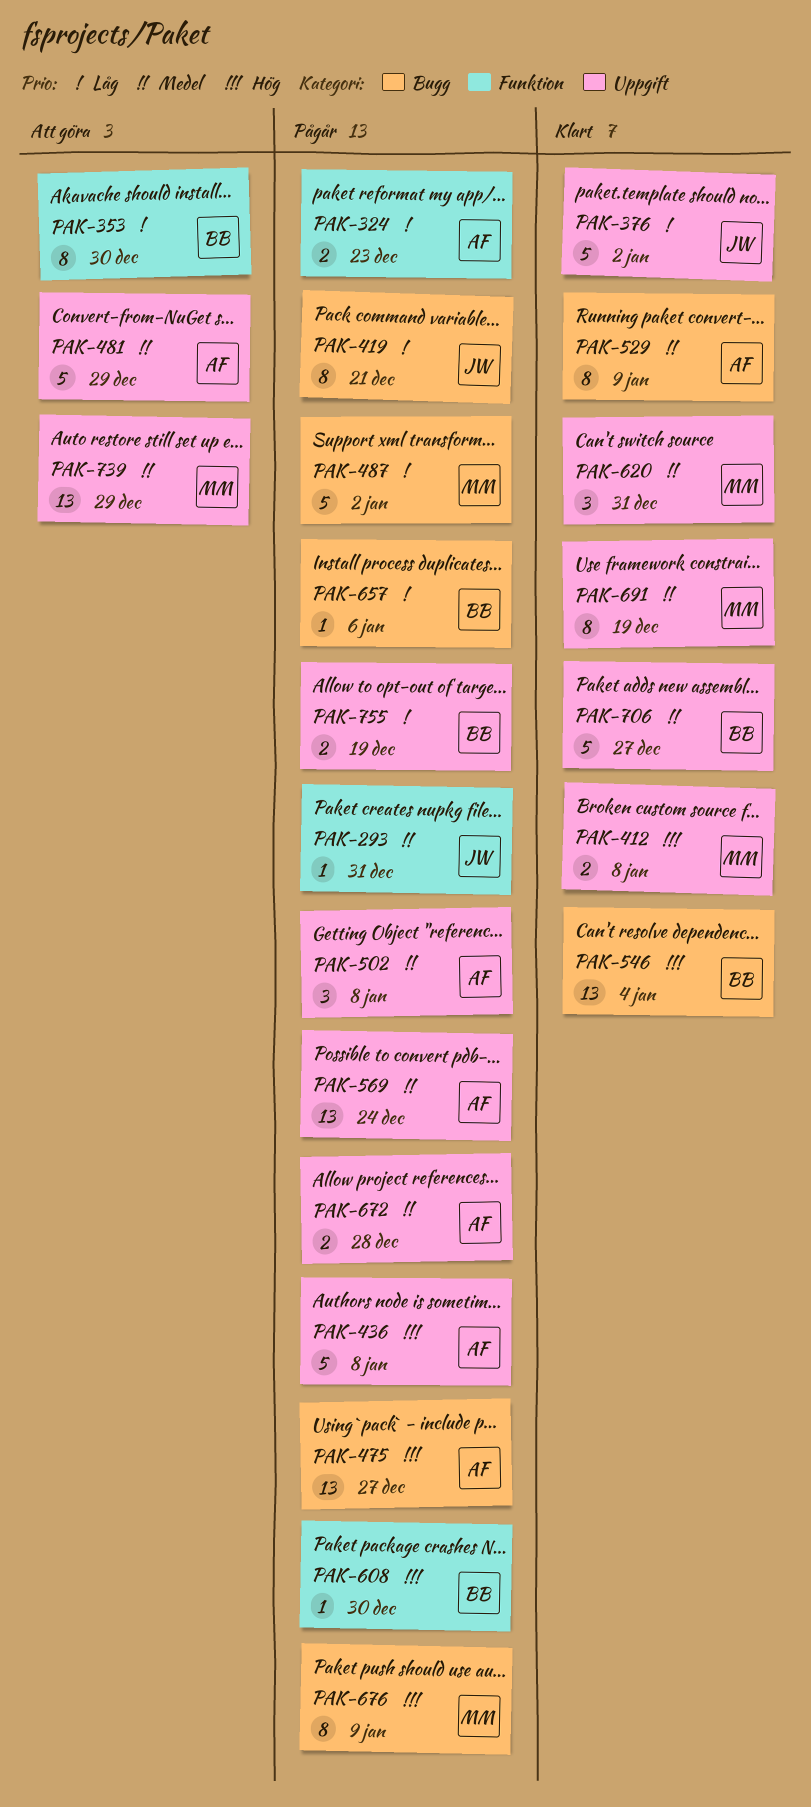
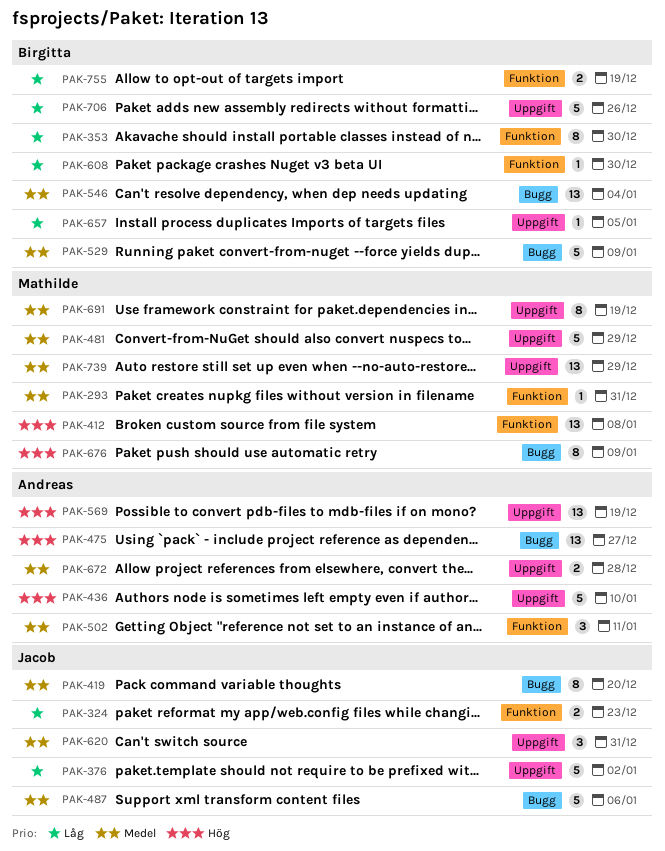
PAK-293, owner: Jacob -> Mathilde
PAK-324, owner: Andreas -> Jacob
PAK-412, label: Uppgift -> Funktion
PAK-412, estimate: 2 -> 13
PAK-419, priority: Låg -> Medel
PAK-419, due: Dec 21 -> Dec 20
PAK-436, due: Jan 8 -> Jan 10
PAK-481, owner: Andreas -> Mathilde
PAK-487, owner: Mathilde -> Jacob
PAK-487, priority: Låg -> Medel
PAK-487, due: Jan 2 -> Jan 6
PAK-502, label: Uppgift -> Funktion
PAK-502, due: Jan 8 -> Jan 11
PAK-529, owner: Andreas -> Birgitta
PAK-529, estimate: 8 -> 5
PAK-546, priority: Hög -> Medel
PAK-569, priority: Medel -> Hög
PAK-569, due: Dec 24 -> Dec 19
PAK-608, priority: Hög -> Låg
PAK-620, owner: Mathilde -> Jacob
PAK-657, label: Bugg -> Uppgift
PAK-657, due: Jan 6 -> Jan 5
PAK-706, priority: Medel -> Låg
PAK-706, due: Dec 27 -> Dec 26
PAK-755, label: Uppgift -> Funktion

